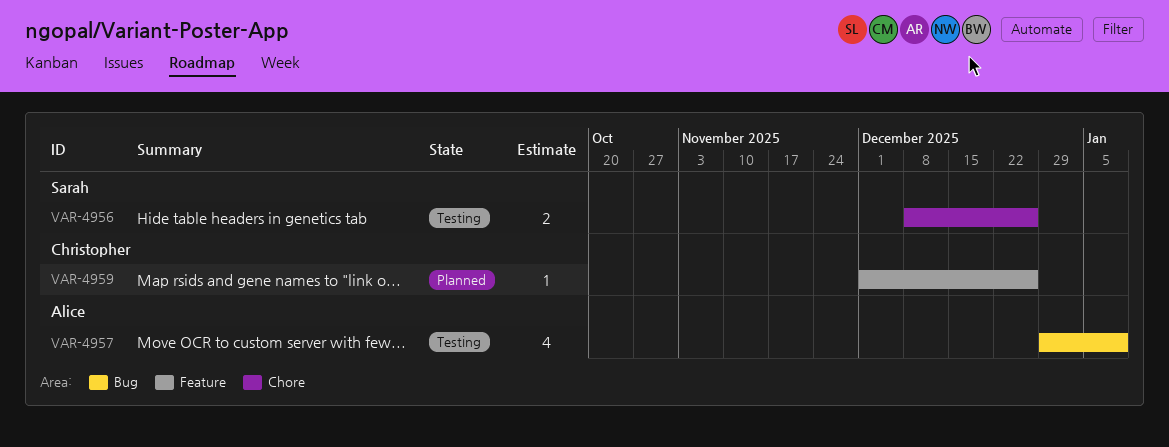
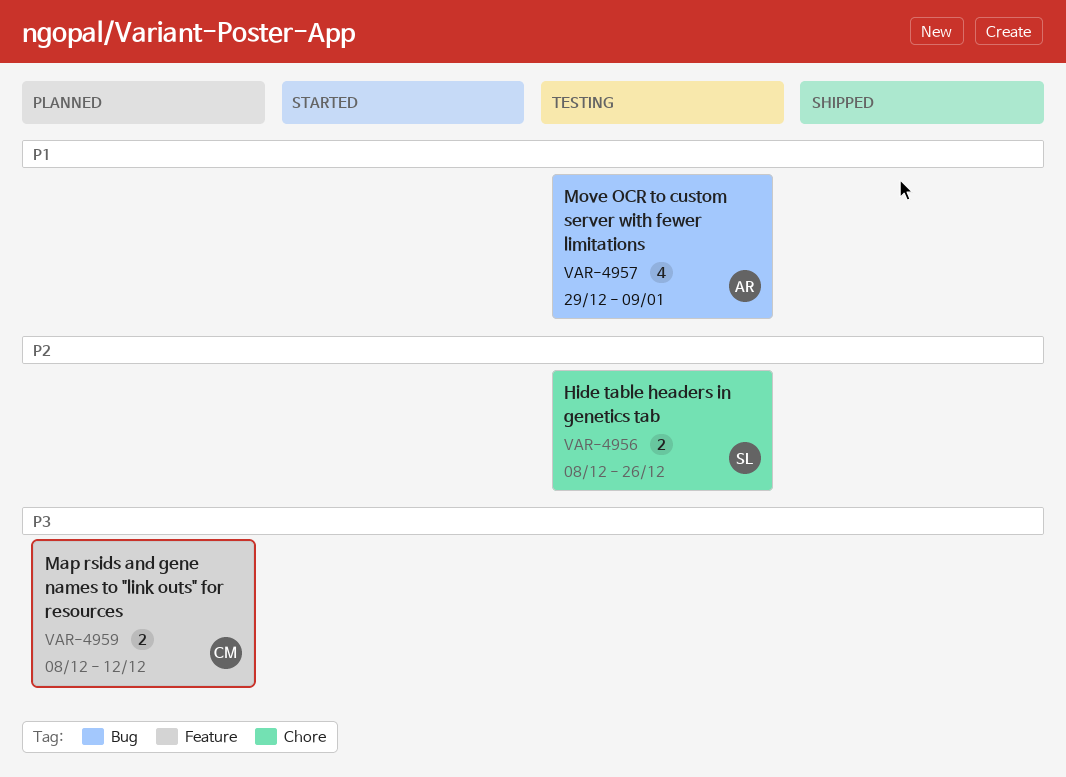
VAR-4959, estimate: 1 -> 2
VAR-4959, start: Dec 1 -> Dec 8
VAR-4959, due: Dec 26 -> Dec 12

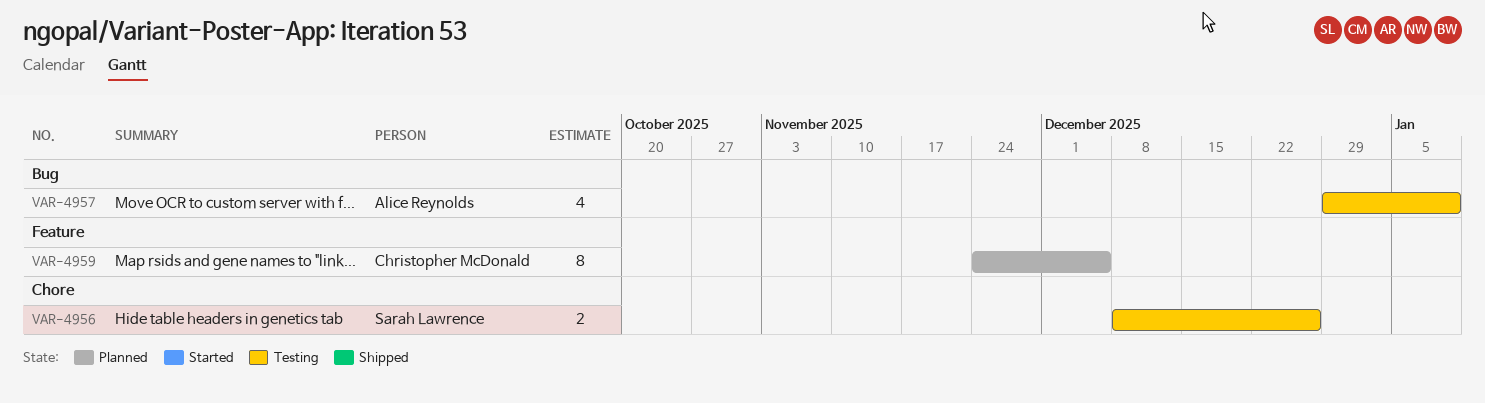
VAR-4959, estimate: 2 -> 8
VAR-4959, start: Dec 8 -> Nov 24
VAR-4959, due: Dec 12 -> Dec 5

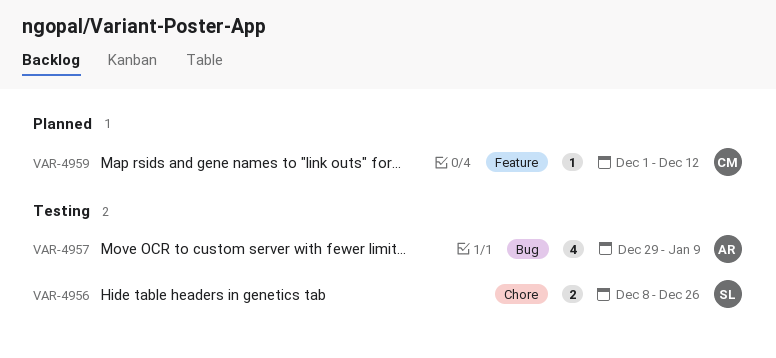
VAR-4959, estimate: 8 -> 1
VAR-4959, start: Nov 24 -> Dec 1
VAR-4959, due: Dec 5 -> Dec 12

